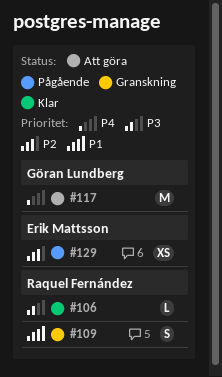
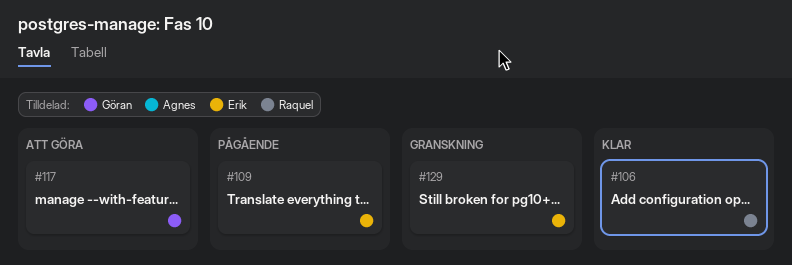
#109, status: Granskning -> Pågående
#109, owner: Raquel Fernández -> Erik Mattsson
#129, status: Pågående -> Granskning

